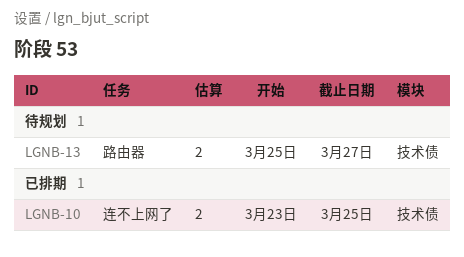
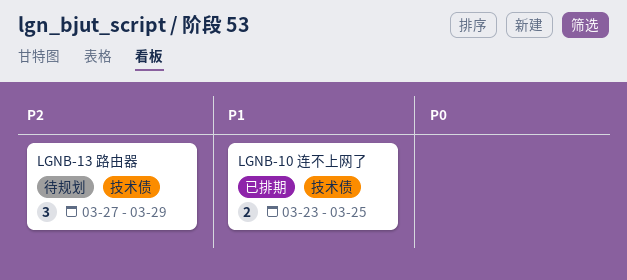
LGNB-13, estimate: 2 -> 3
LGNB-13, start: Mar 25 -> Mar 27
LGNB-13, due: Mar 27 -> Mar 29

